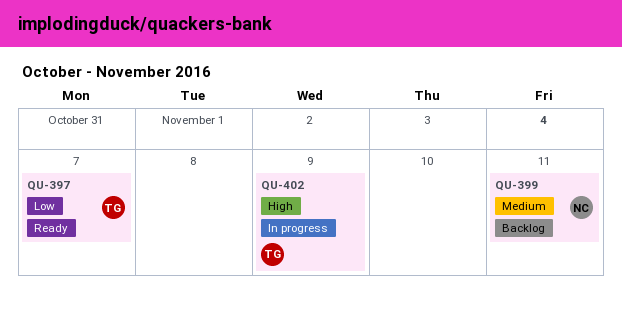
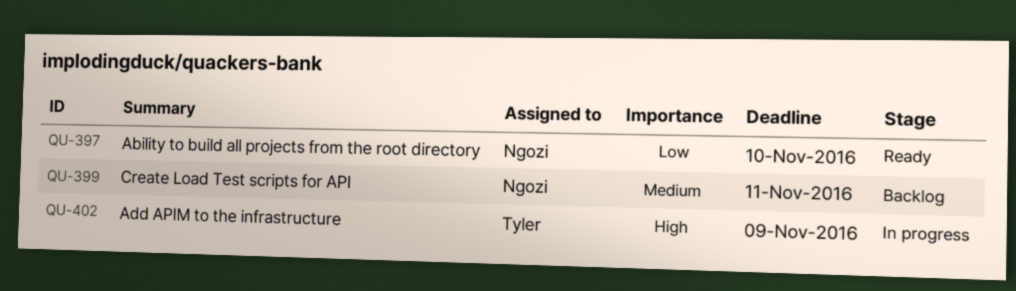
QU-397, owner: Tyler -> Ngozi
QU-397, due: Nov 7 -> Nov 10

